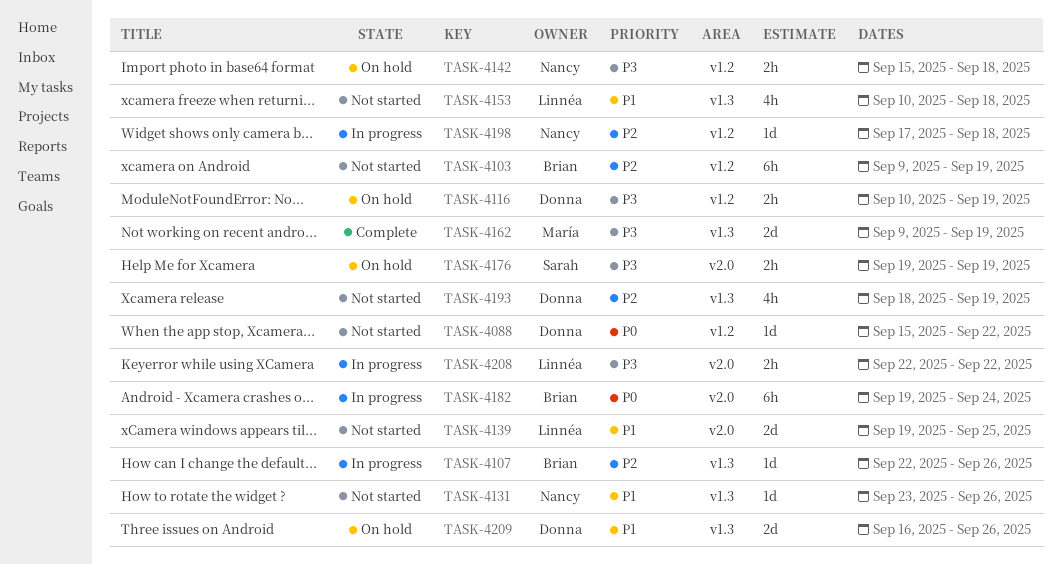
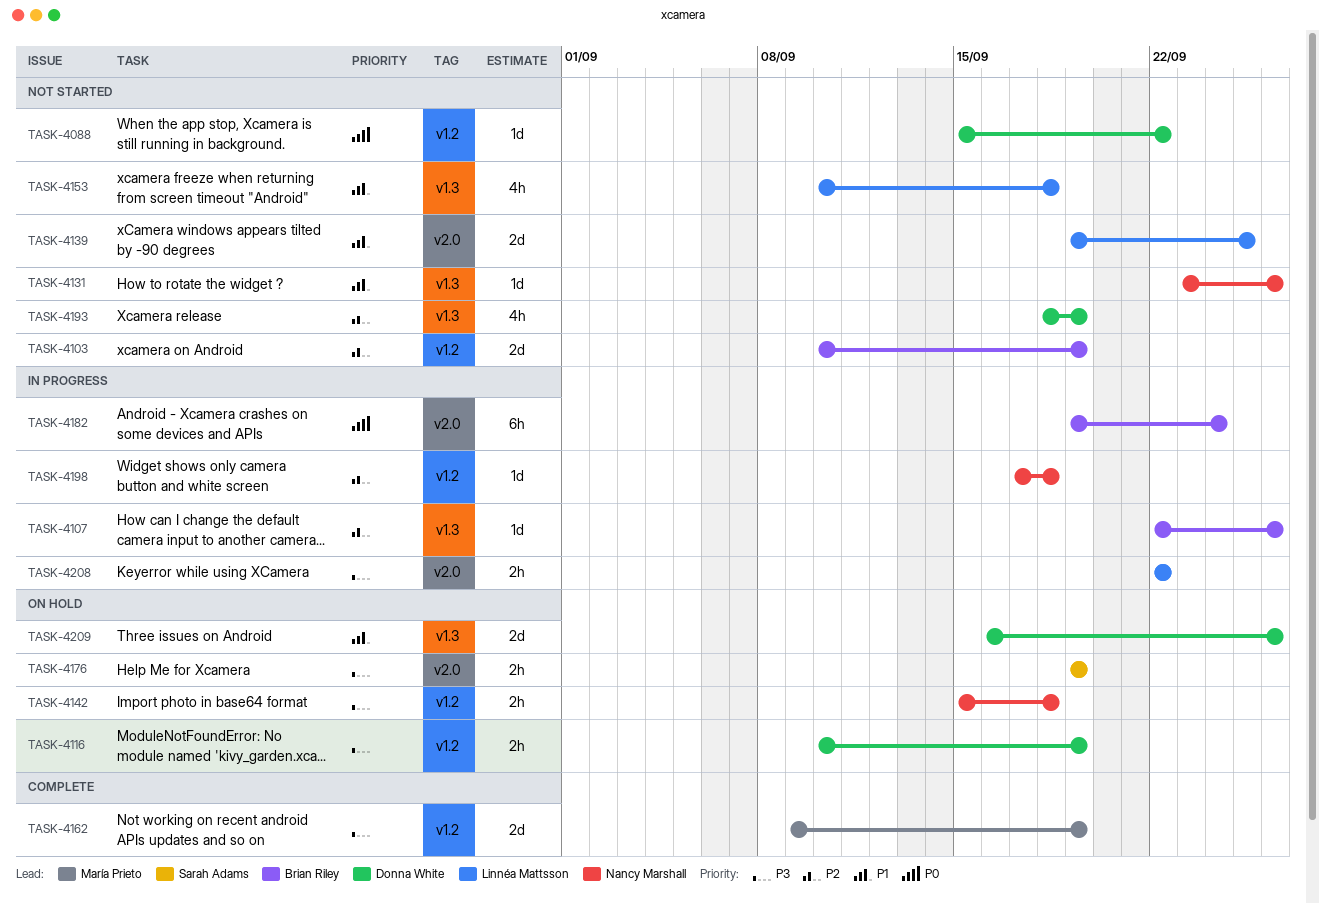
TASK-4103, estimate: 6h -> 2d
TASK-4103, start: Sep 9 -> Sep 10
TASK-4162, label: v1.3 -> v1.2

